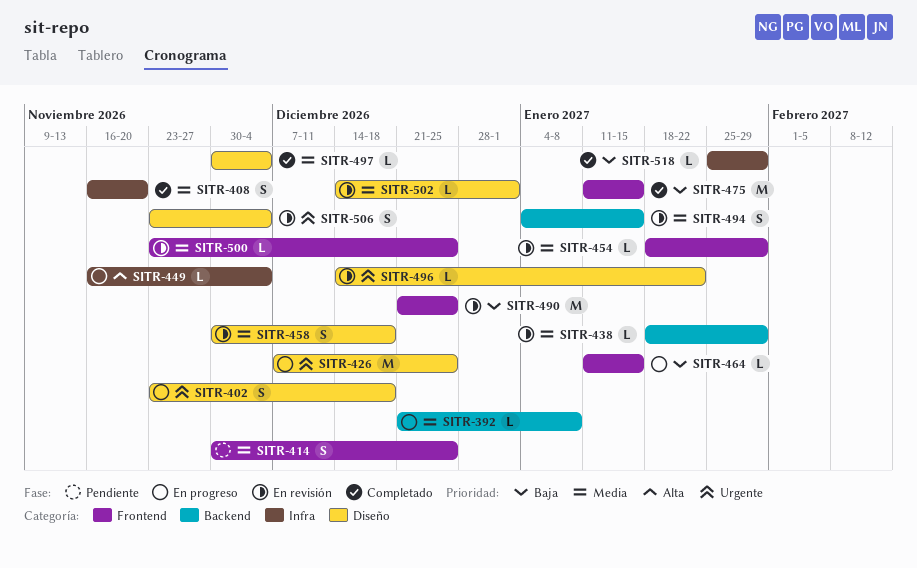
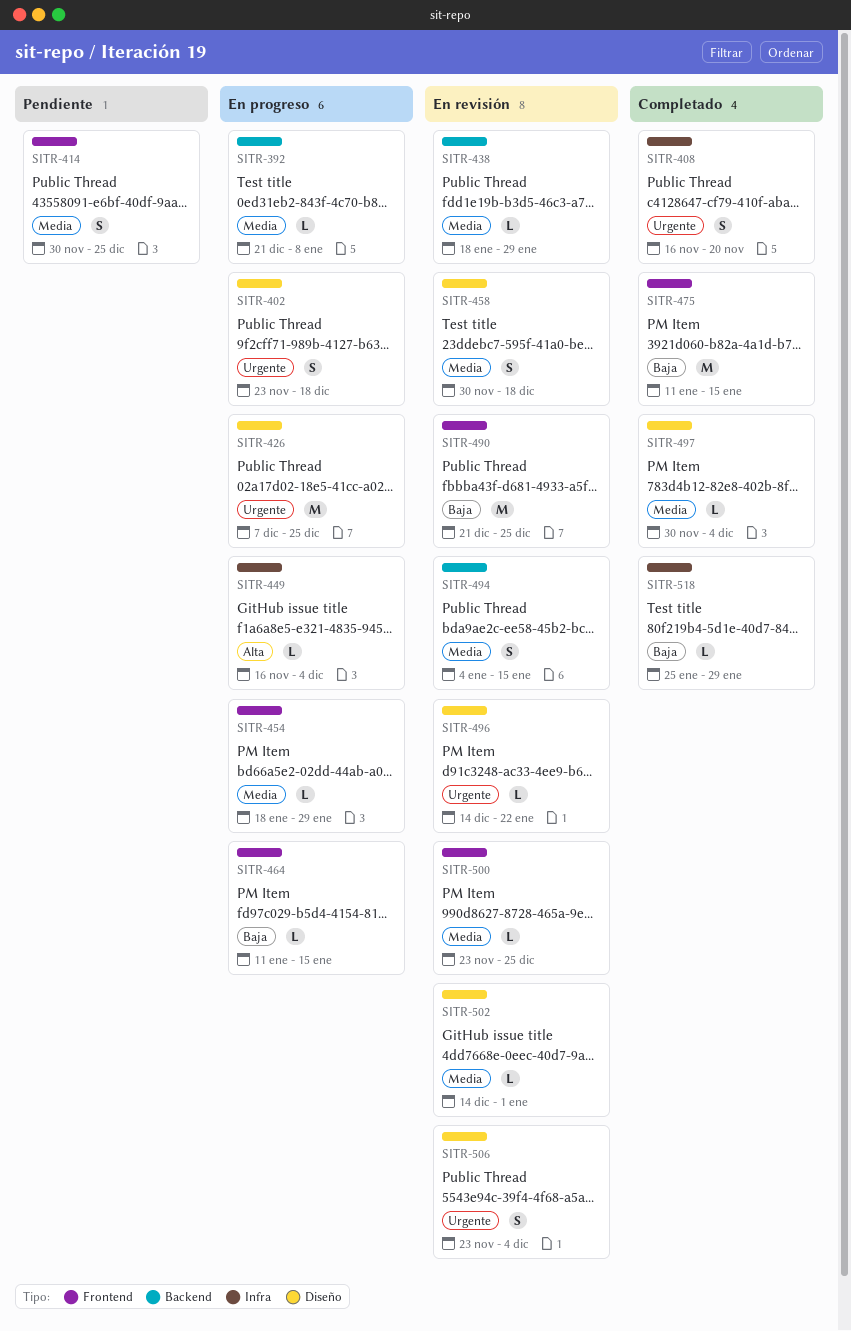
SITR-408, priority: Media -> Urgente
SITR-454, status: En revisión -> En progreso

